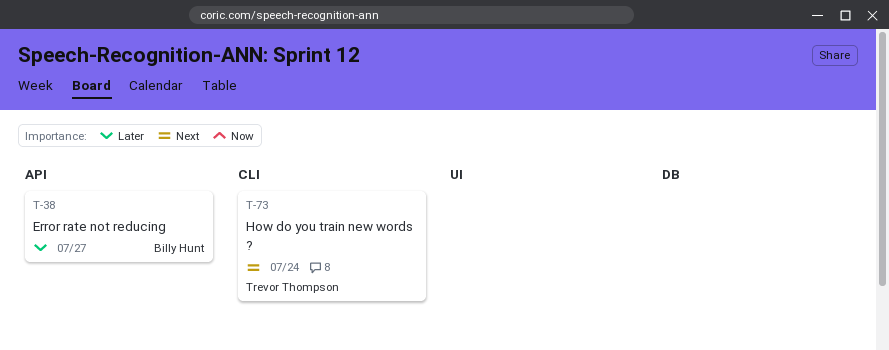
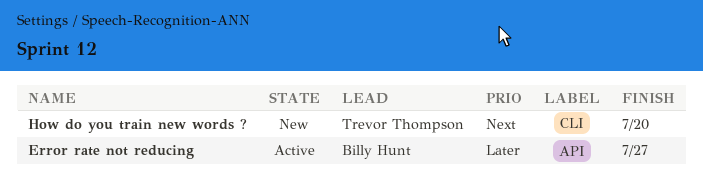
How do you train new words ?, due: Jul 24 -> Jul 20

